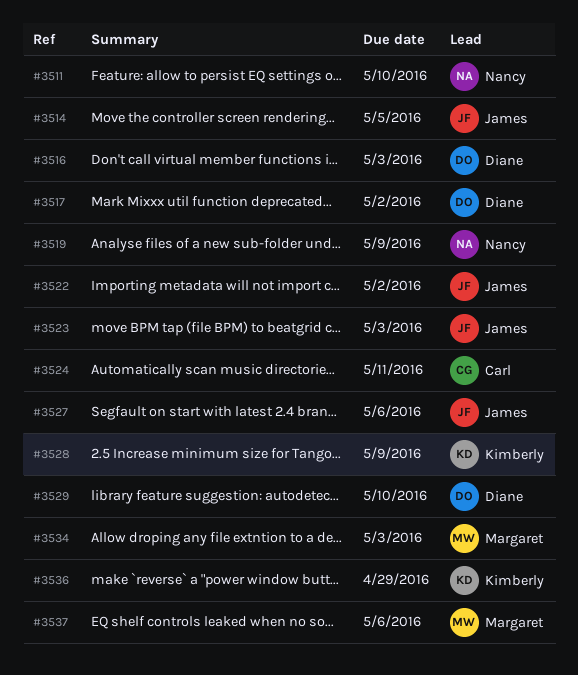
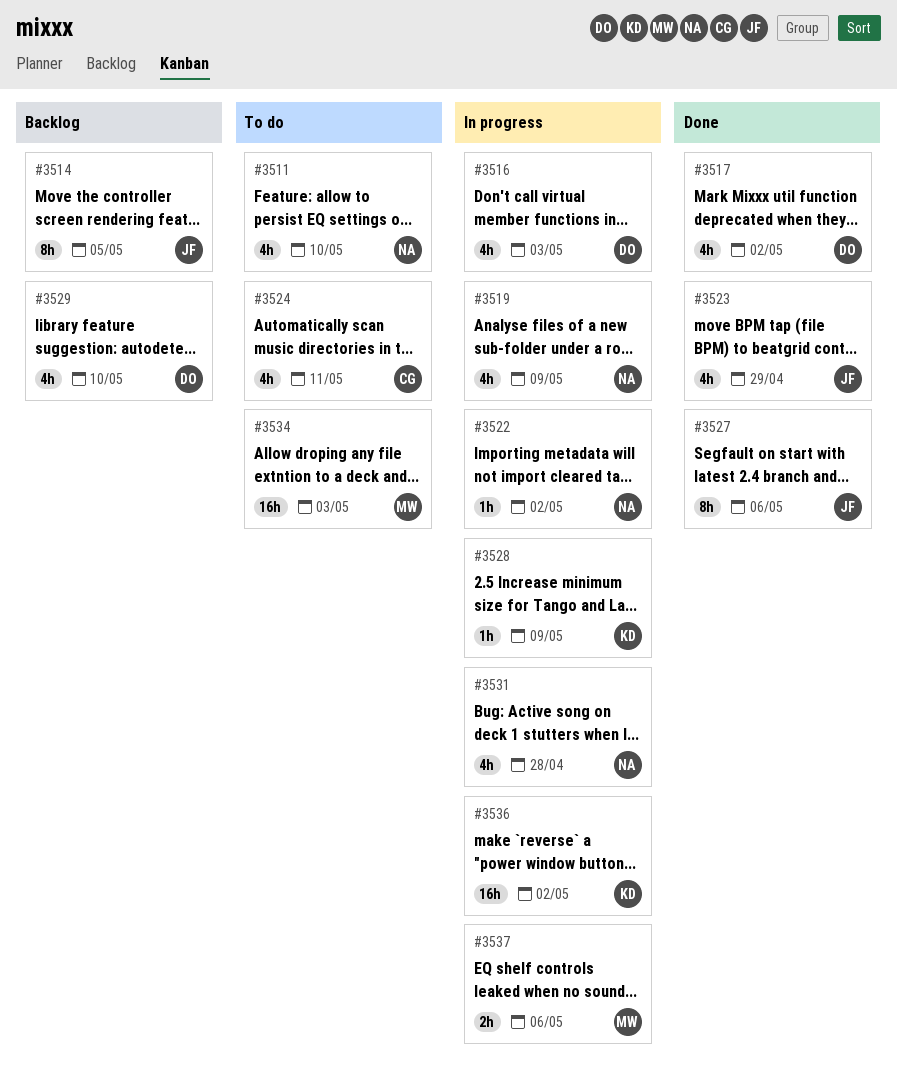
#3522, owner: James -> Nancy
#3523, due: May 3 -> Apr 29
#3531: none -> present
#3536, due: Apr 29 -> May 2

